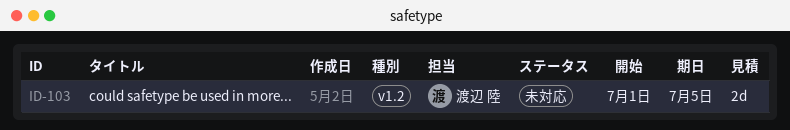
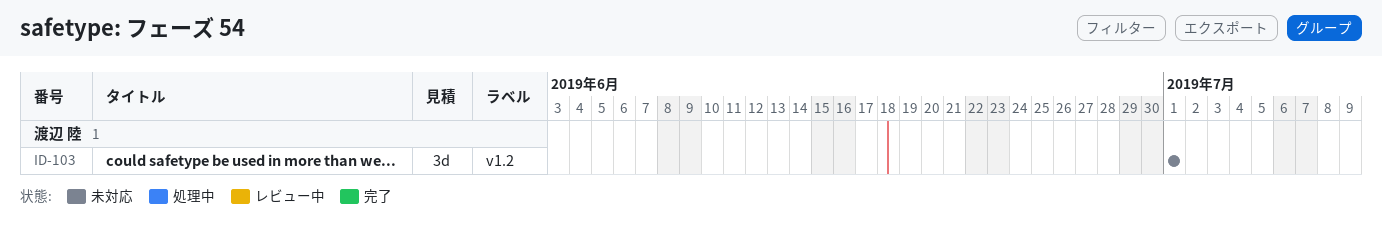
ID-103, estimate: 2d -> 3d
ID-103, due: Jul 5 -> Jul 1

